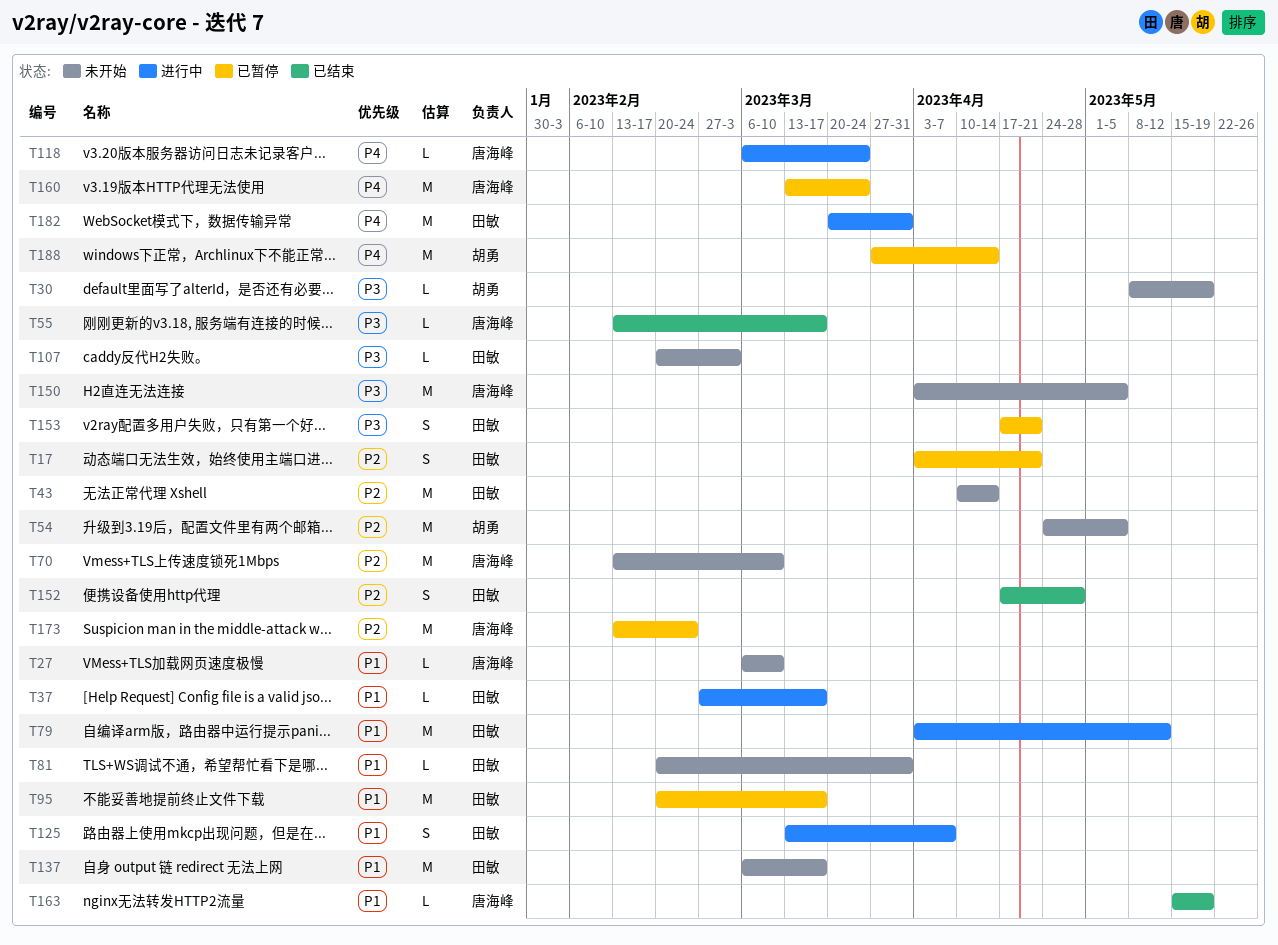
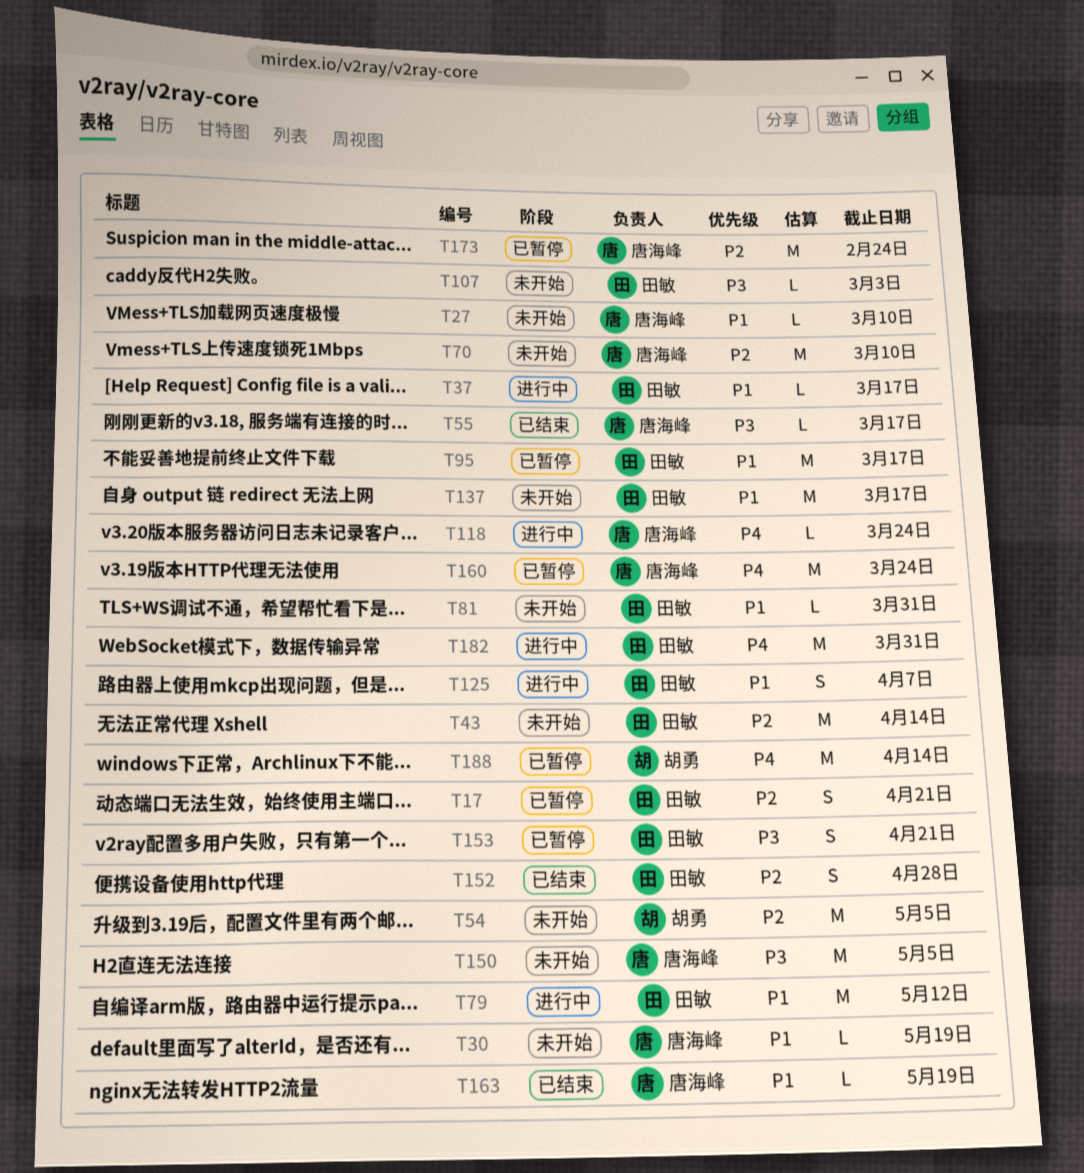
T30, owner: 胡勇 -> 唐海峰
T30, priority: P3 -> P1

